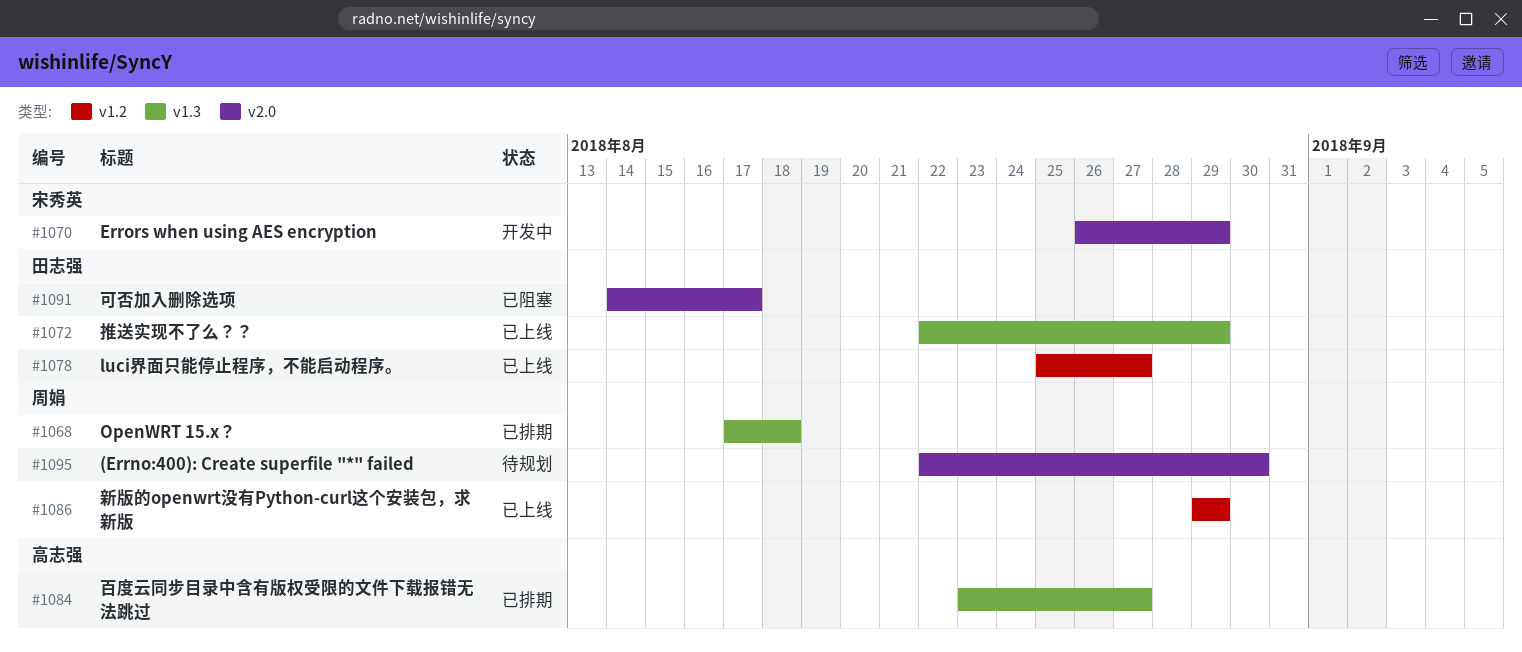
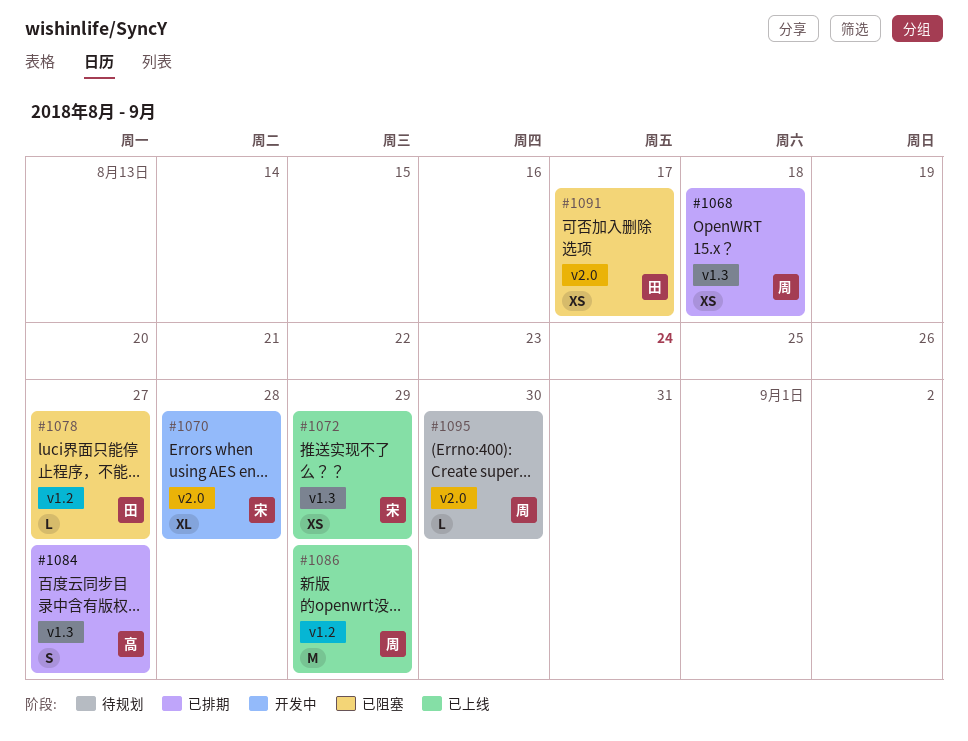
#1070, due: Aug 29 -> Aug 28
#1072, owner: 田志强 -> 宋秀英
#1078, status: 已上线 -> 已阻塞

